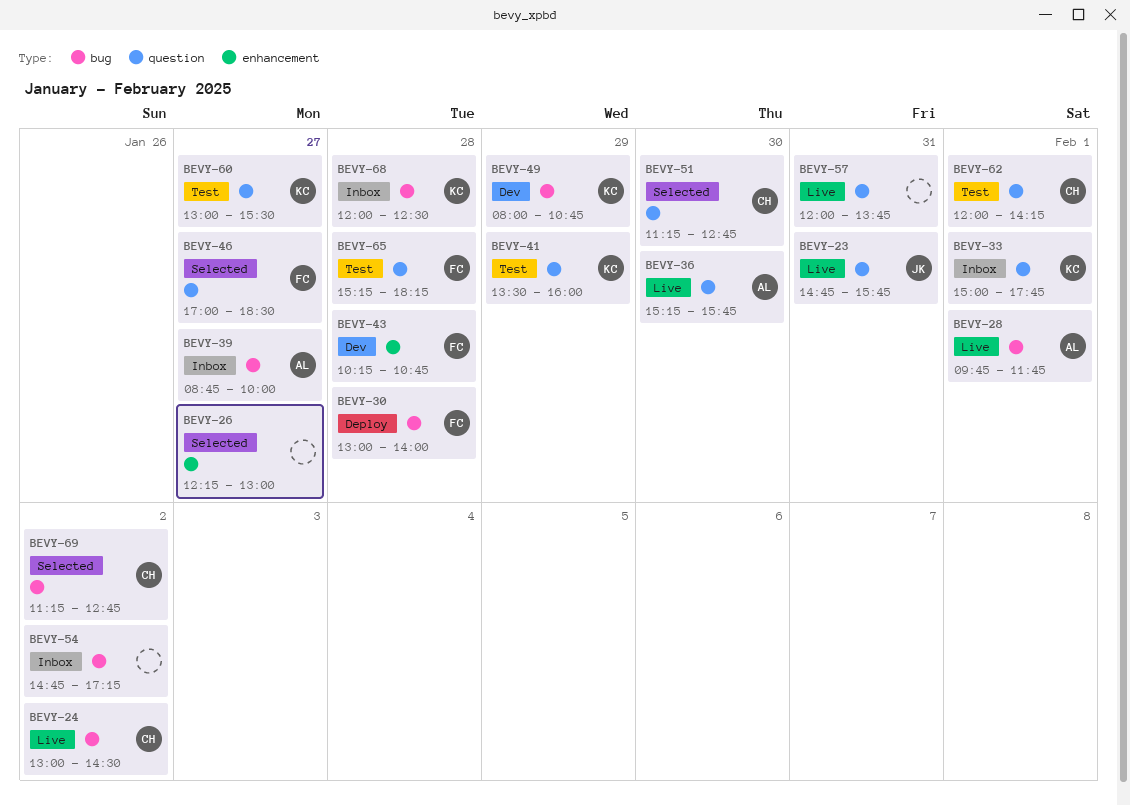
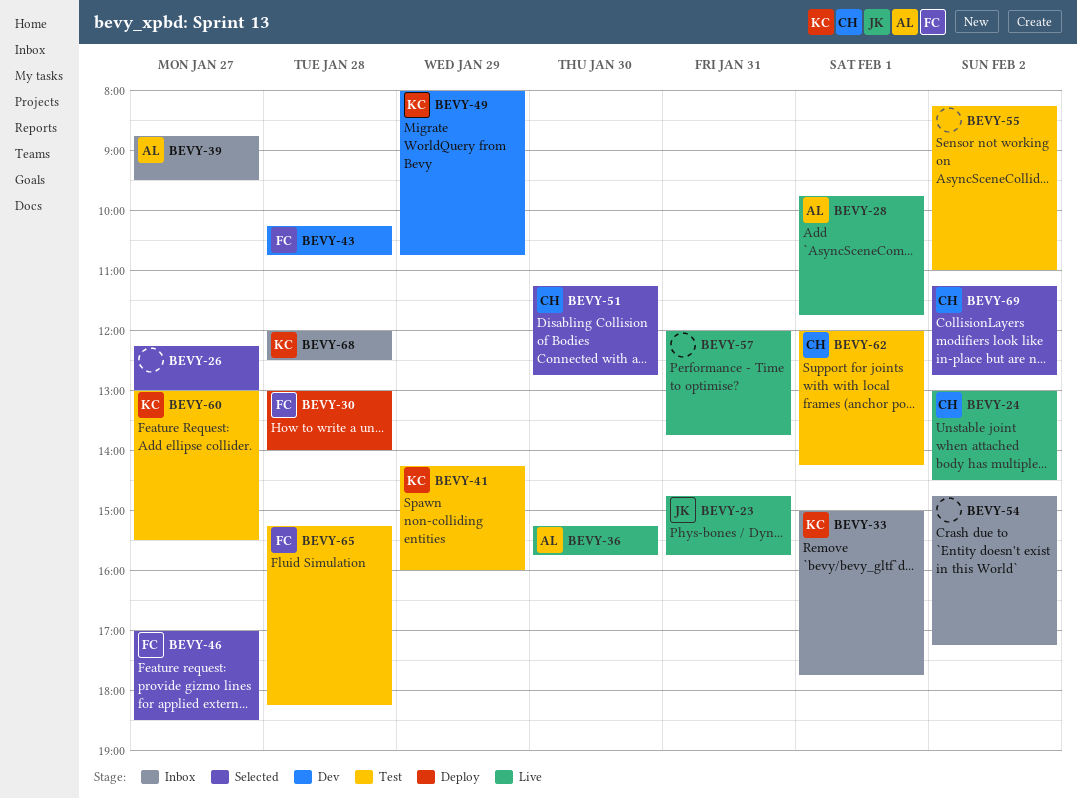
BEVY-39, ends: 10:00 -> 09:30
BEVY-41, begins: 13:30 -> 14:15
BEVY-55: none -> present

